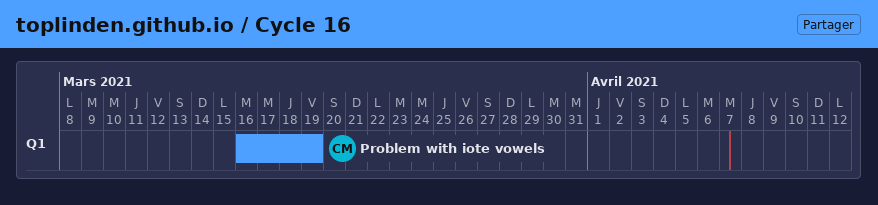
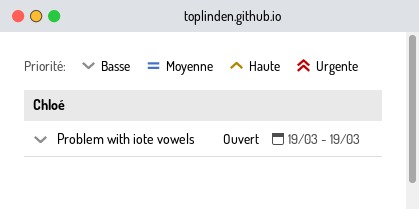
Problem with iote vowels, start: Mar 16 -> Mar 19

